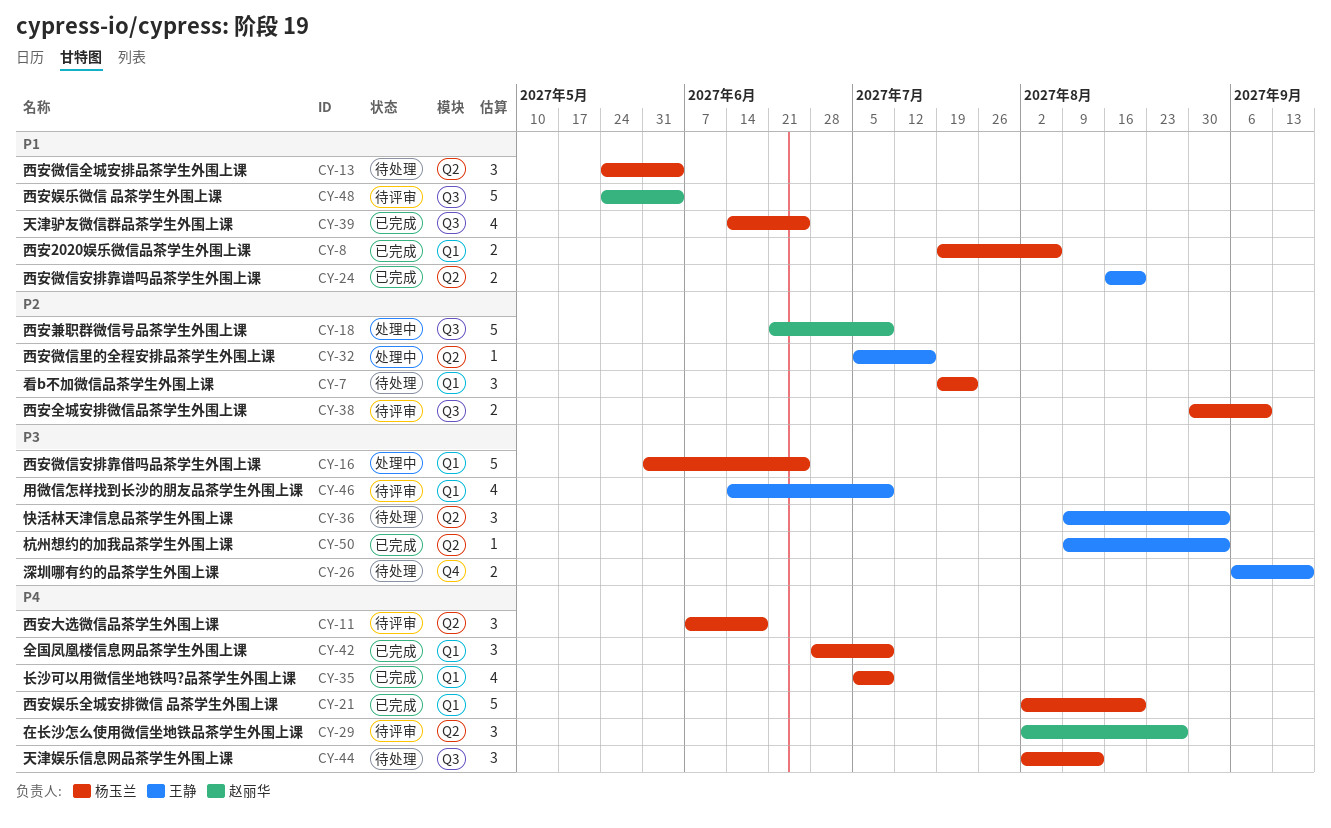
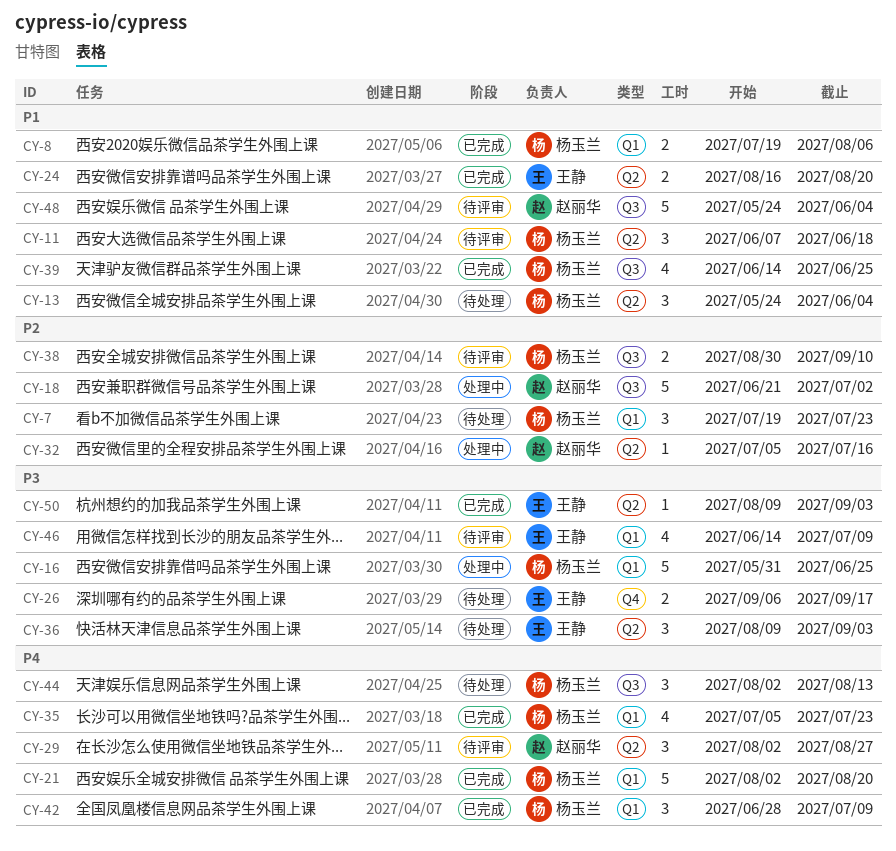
CY-11, priority: P4 -> P1
CY-18, due: Jul 9 -> Jul 2
CY-32, owner: 王静 -> 赵丽华
CY-35, due: Jul 9 -> Jul 23

